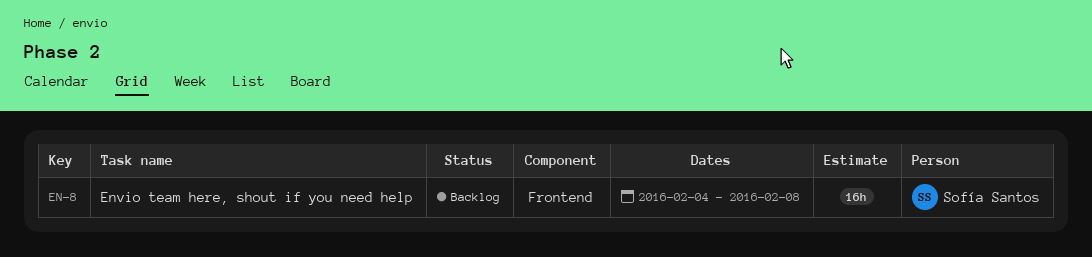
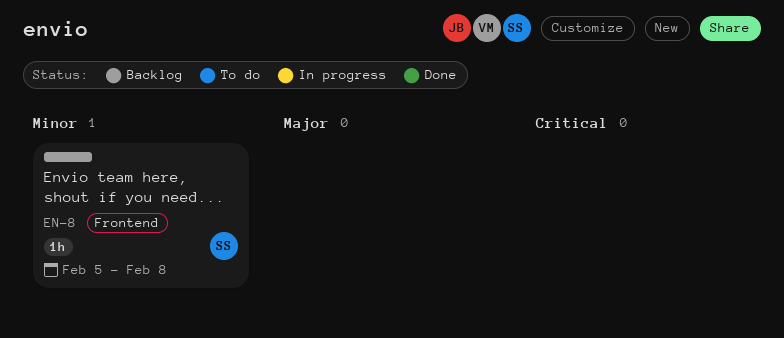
EN-8, estimate: 16h -> 1h
EN-8, start: Feb 4 -> Feb 5

